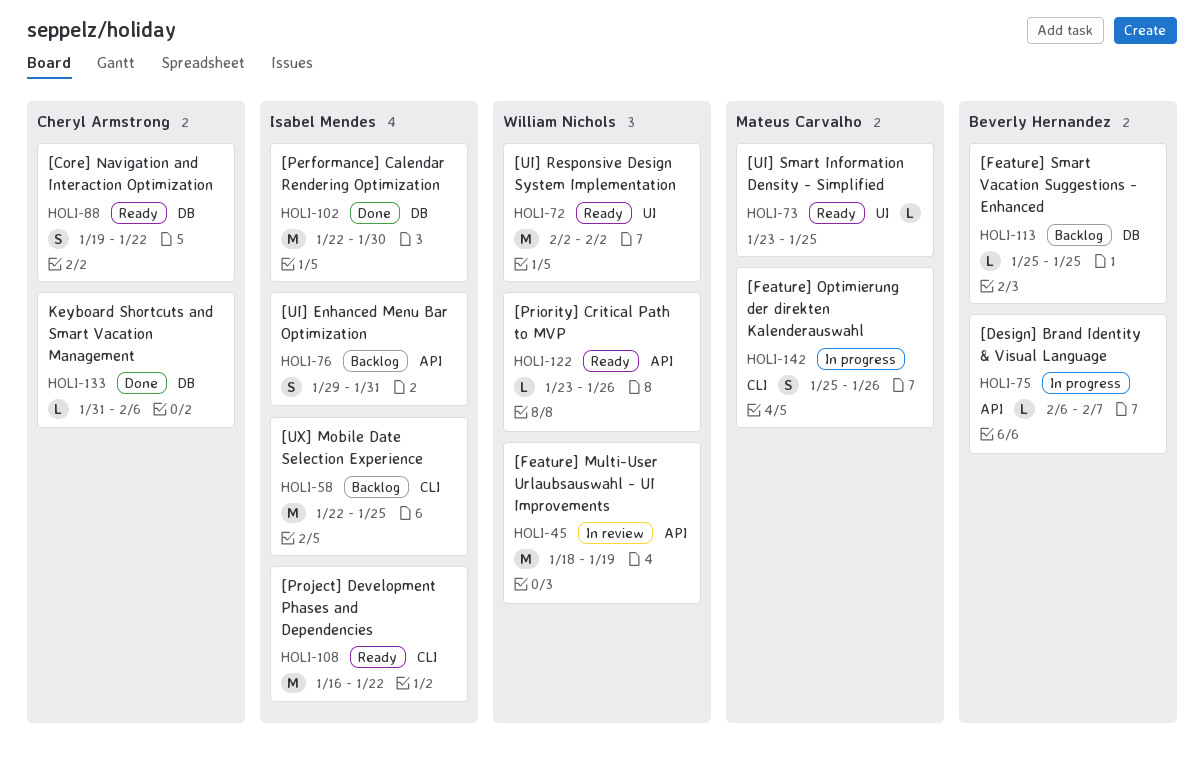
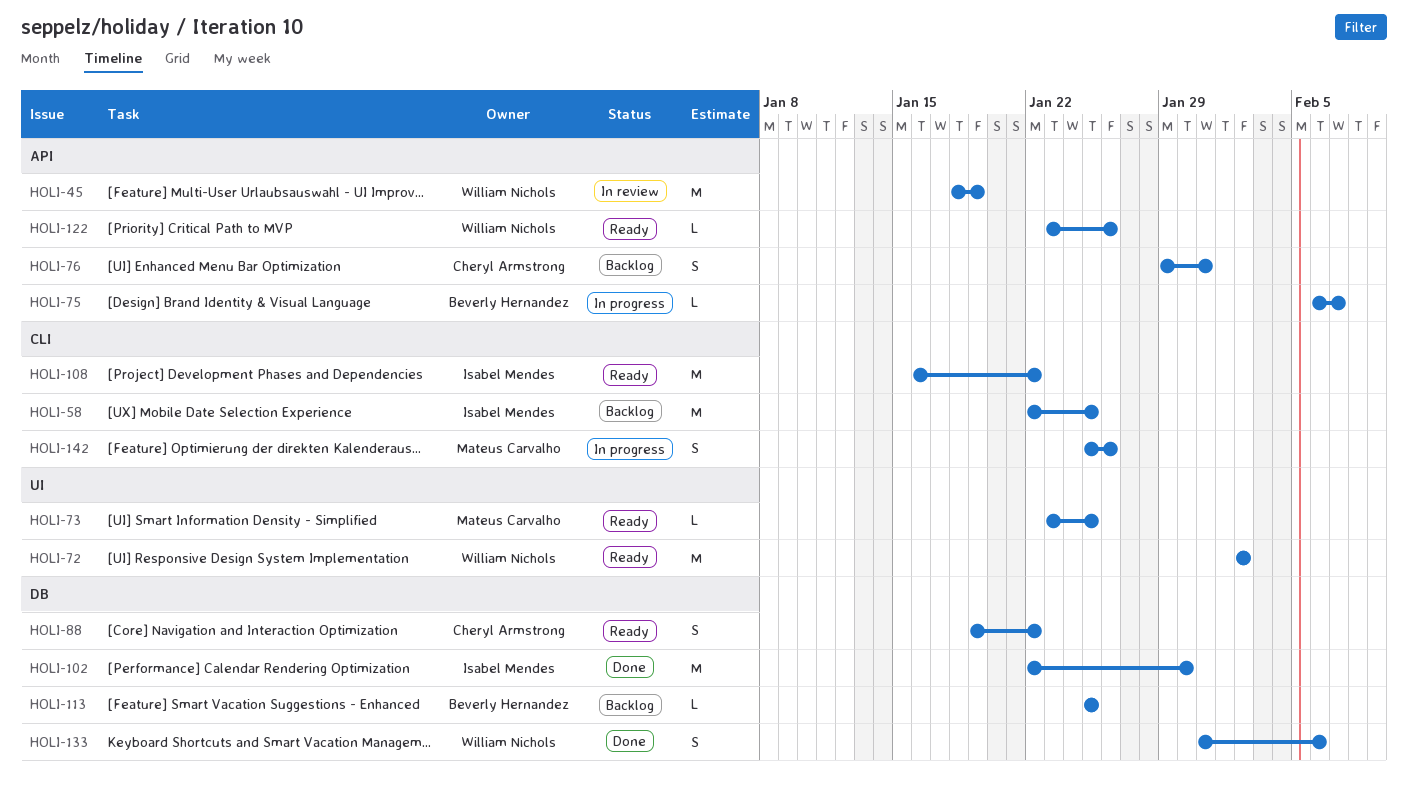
HOLI-76, owner: Isabel Mendes -> Cheryl Armstrong
HOLI-133, owner: Cheryl Armstrong -> William Nichols
HOLI-133, estimate: L -> S

